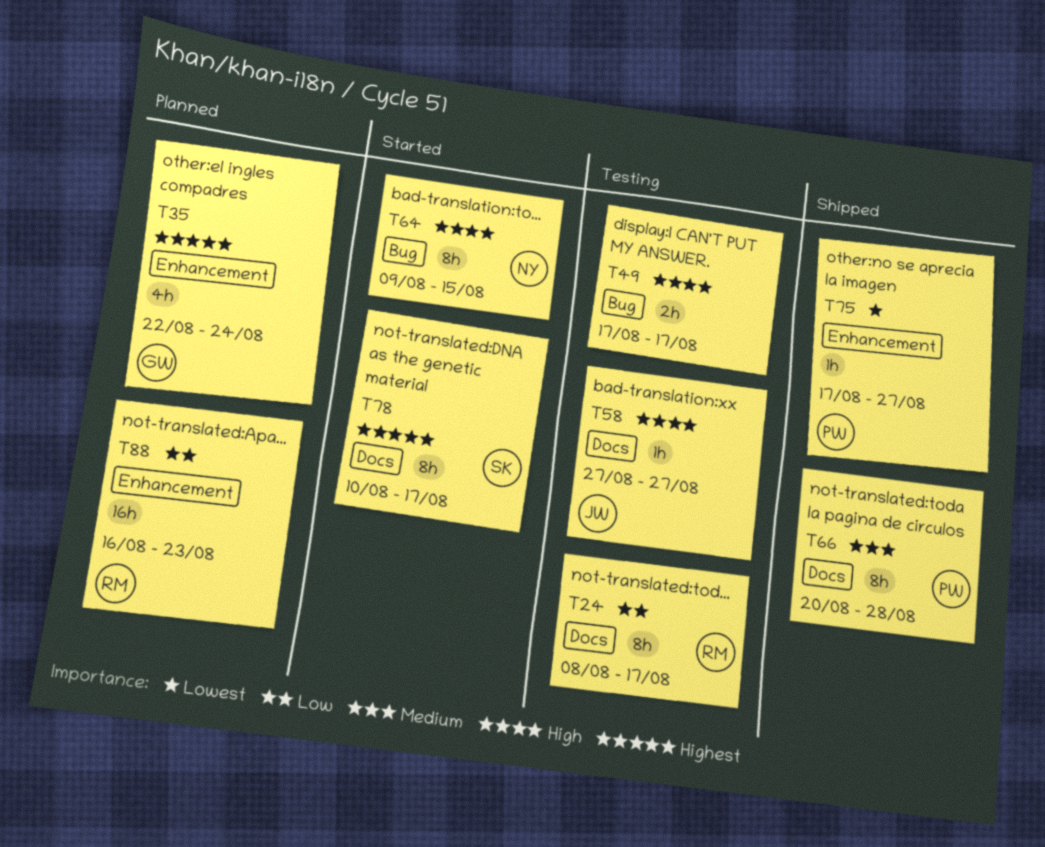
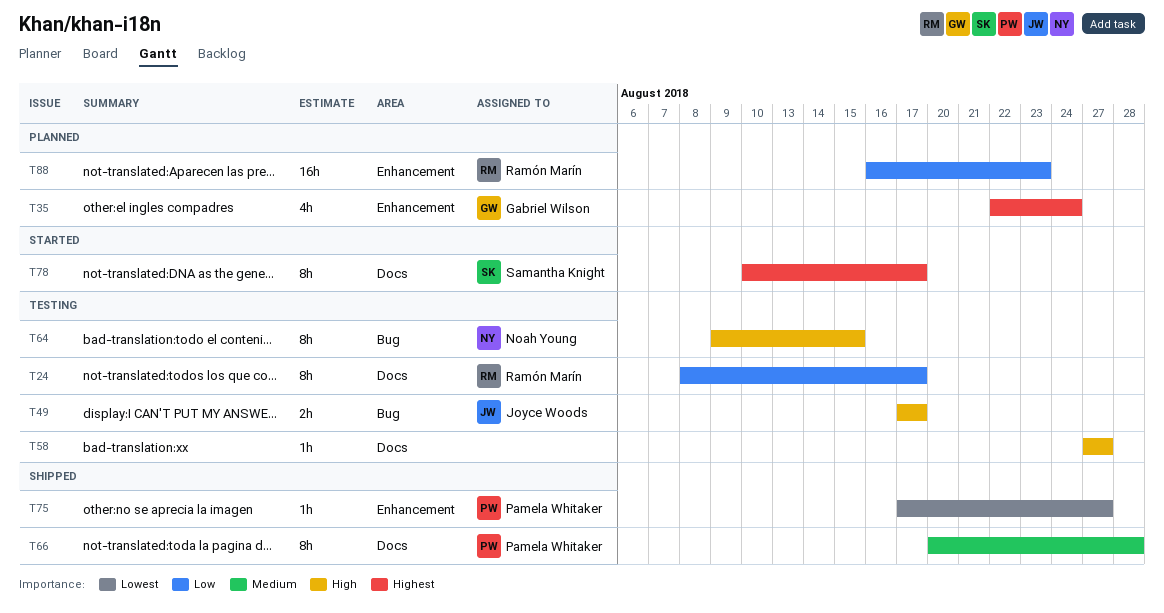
T49, owner: none -> Joyce Woods
T58, owner: Joyce Woods -> none
T64, status: Started -> Testing

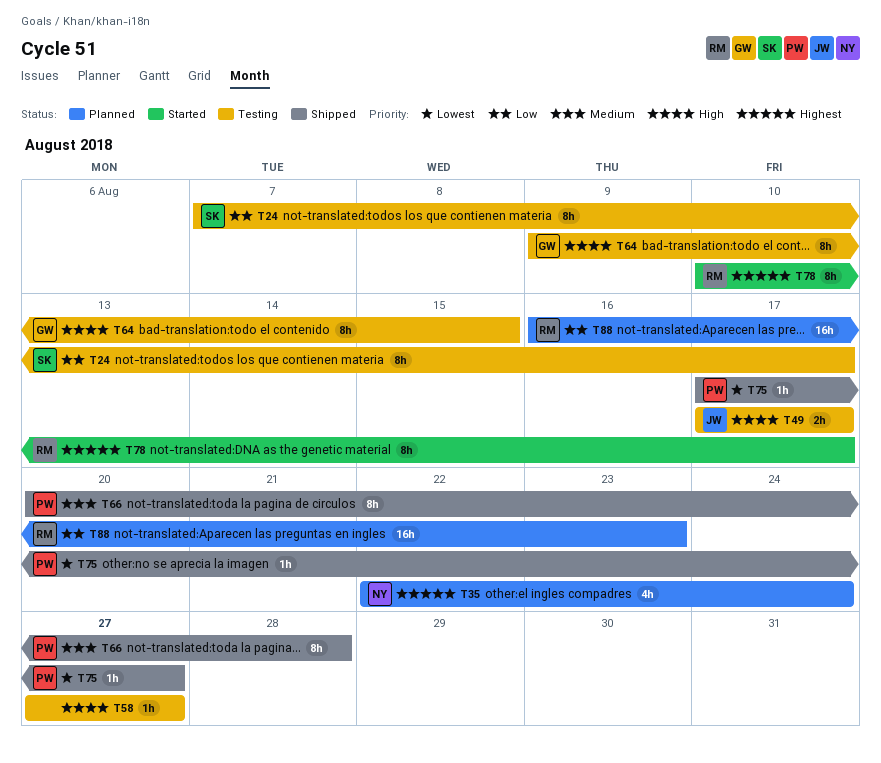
T24, owner: Ramón Marín -> Samantha Knight
T24, start: Aug 8 -> Aug 7
T35, owner: Gabriel Wilson -> Noah Young
T64, owner: Noah Young -> Gabriel Wilson
T78, owner: Samantha Knight -> Ramón Marín

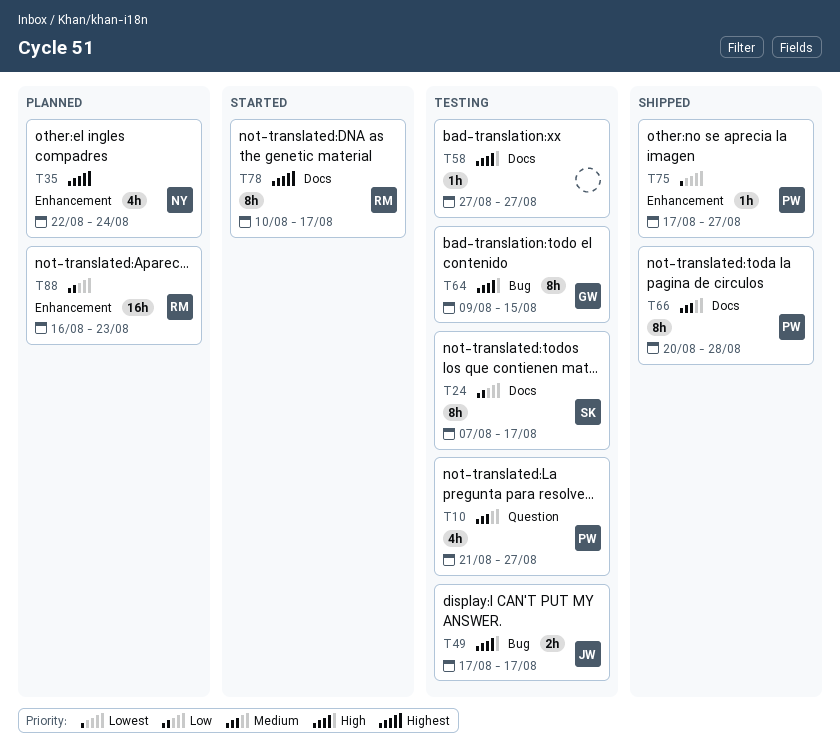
T10: none -> present

